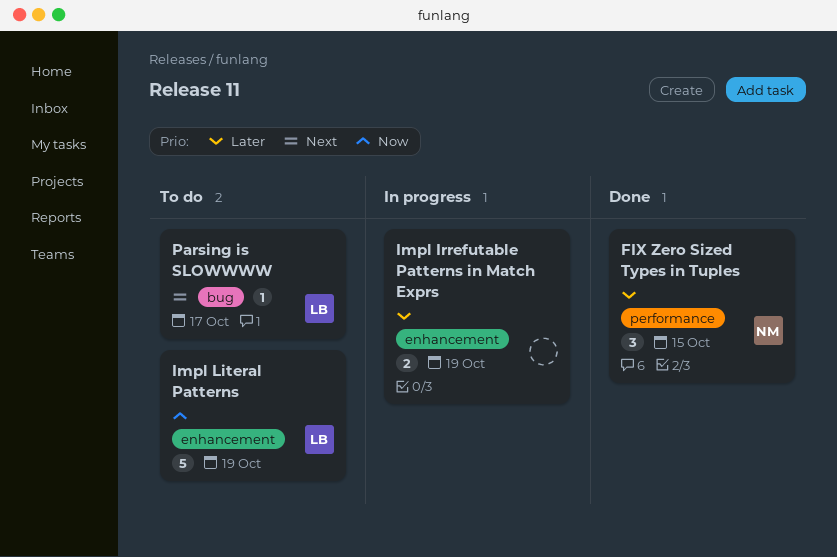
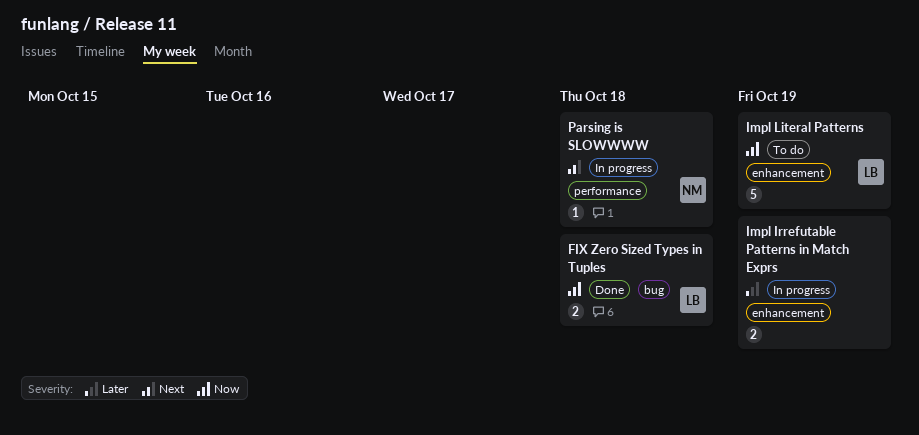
FIX Zero Sized Types in Tuples, owner: NM -> LB
FIX Zero Sized Types in Tuples, priority: Later -> Now
FIX Zero Sized Types in Tuples, label: performance -> bug
FIX Zero Sized Types in Tuples, estimate: 3 -> 2
FIX Zero Sized Types in Tuples, due: Oct 15 -> Oct 18
Parsing is SLOWWWW, status: To do -> In progress
Parsing is SLOWWWW, owner: LB -> NM
Parsing is SLOWWWW, label: bug -> performance
Parsing is SLOWWWW, due: Oct 17 -> Oct 18

